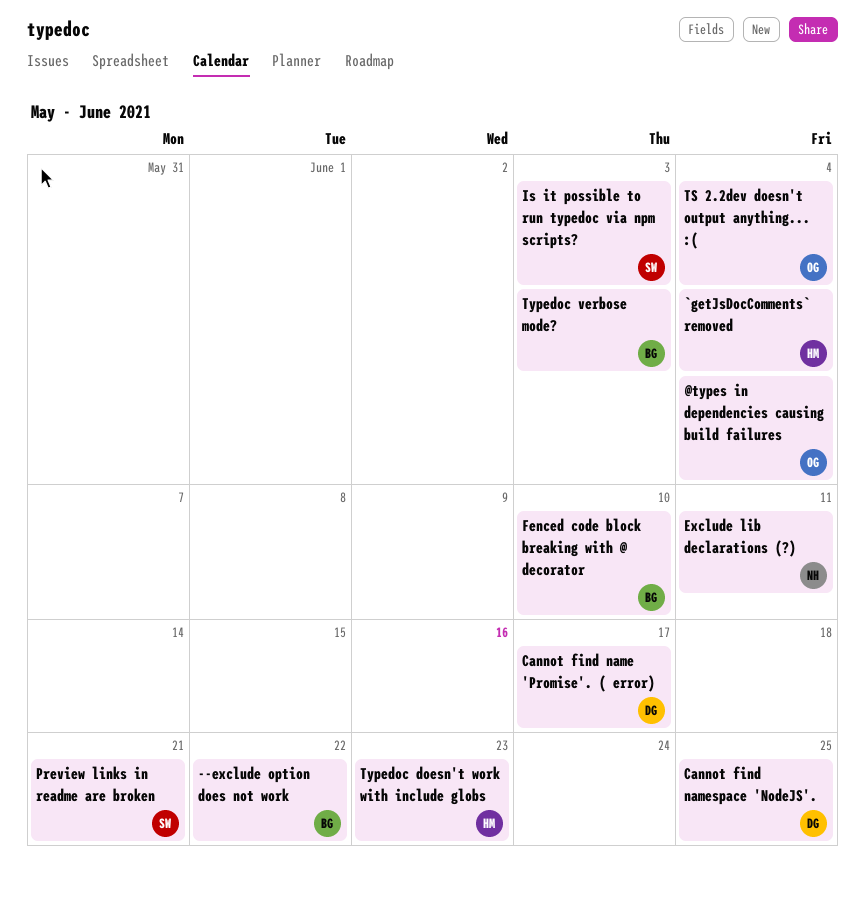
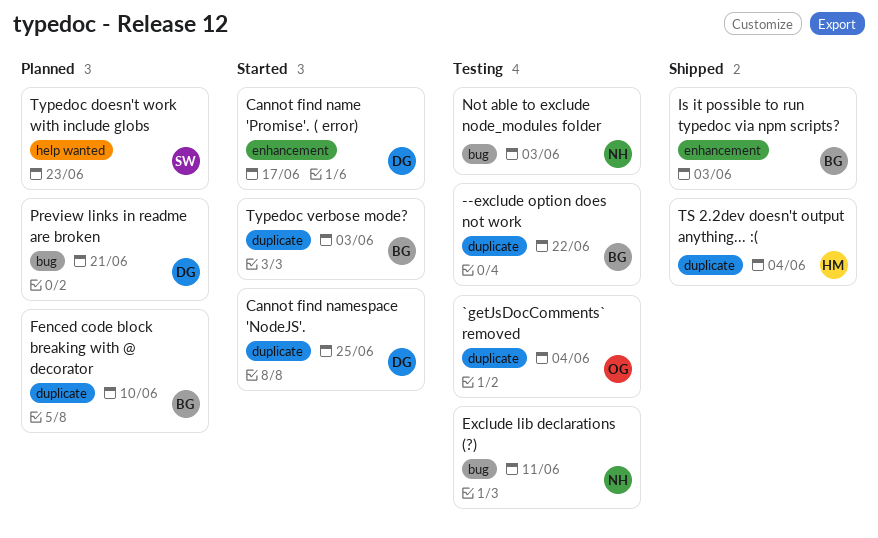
@types in dependencies causing build failures: present -> none
`getJsDocComments` removed, owner: HM -> OG
Is it possible to run typedoc via npm scripts?, owner: SW -> BG
Not able to exclude node_modules folder: none -> present
Preview links in readme are broken, owner: SW -> DG
TS 2.2dev doesn't output anything... :(, owner: OG -> HM
Typedoc doesn't work with include globs, owner: HM -> SW

